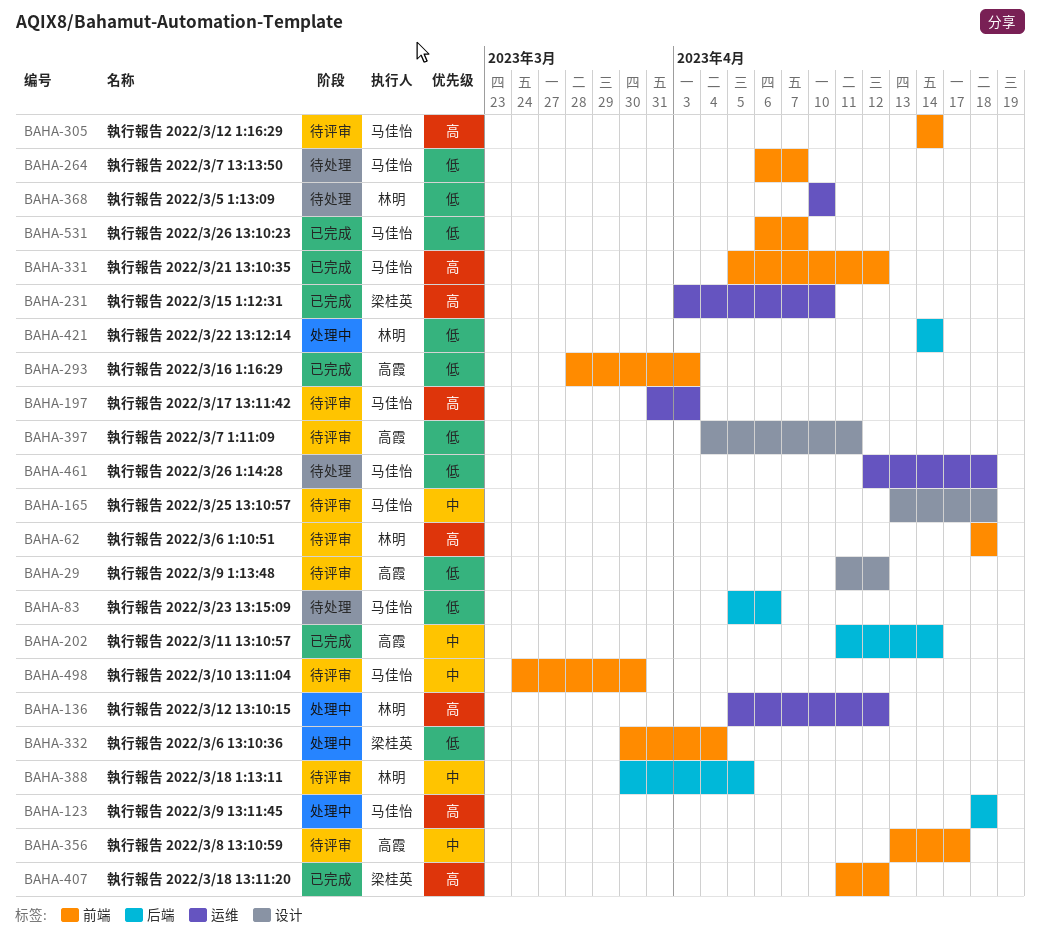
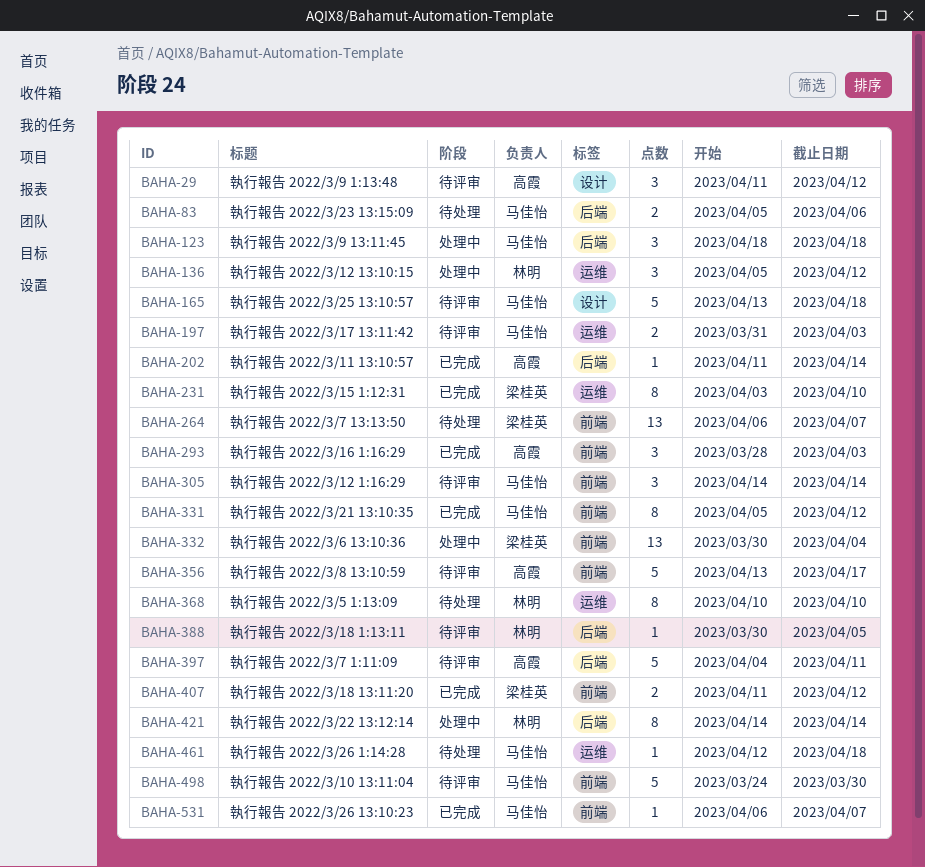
BAHA-62: present -> none
BAHA-264, owner: 马佳怡 -> 梁桂英
BAHA-397, label: 设计 -> 后端

